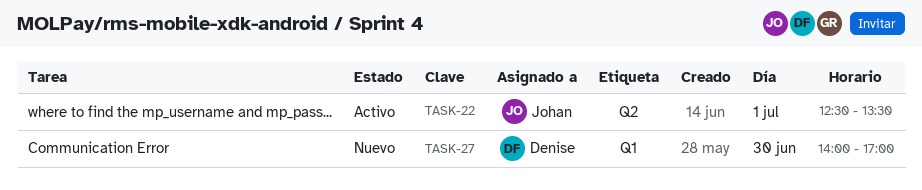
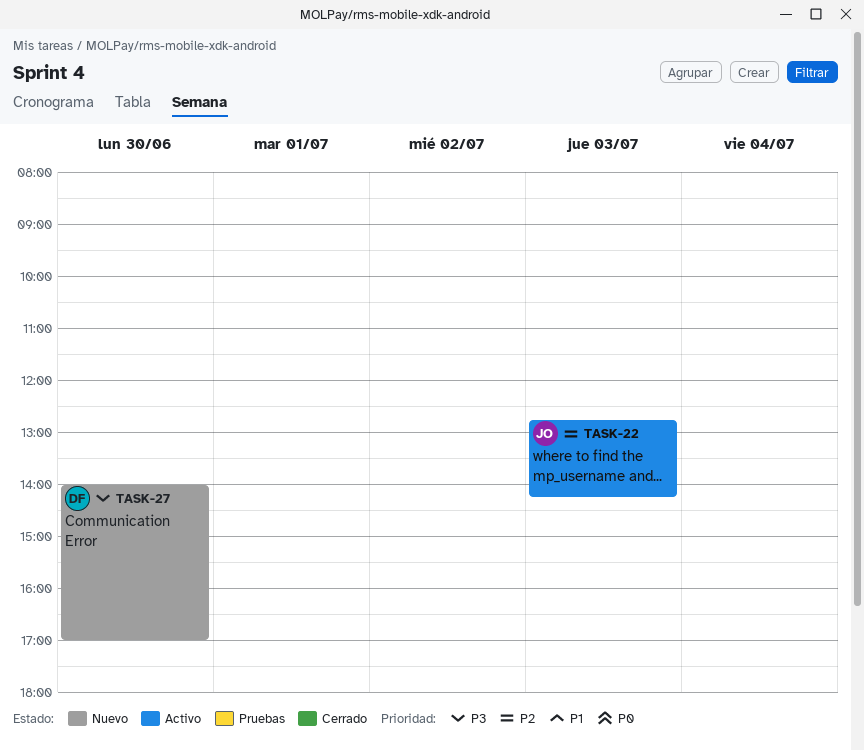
TASK-22, day: Jul 1 -> Jul 3
TASK-22, begins: 12:30 -> 12:45
TASK-22, ends: 13:30 -> 14:15

